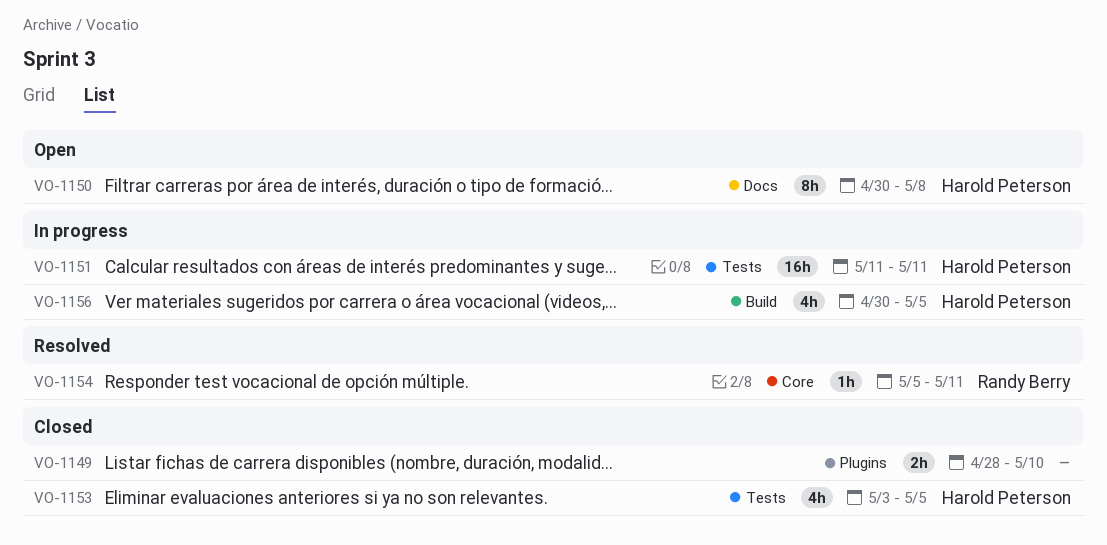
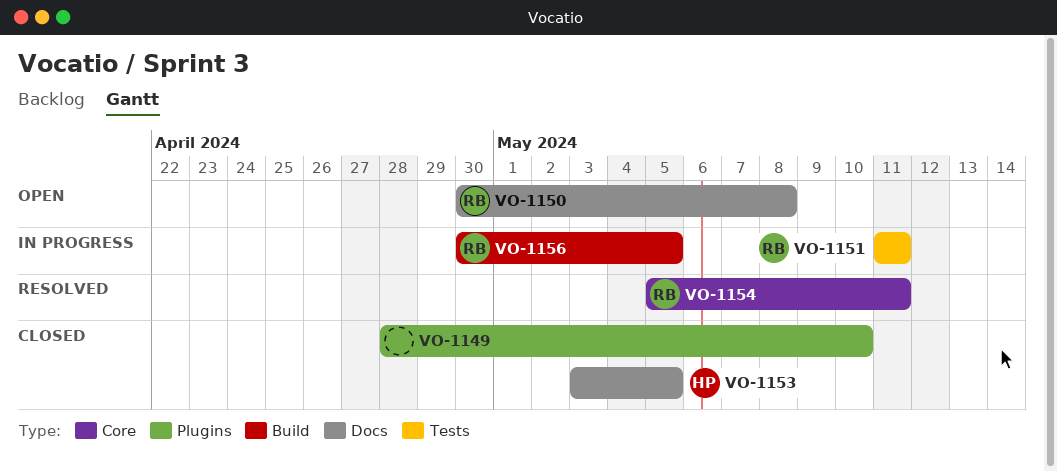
VO-1150, owner: Harold Peterson -> Randy Berry
VO-1151, owner: Harold Peterson -> Randy Berry
VO-1153, label: Tests -> Docs
VO-1156, owner: Harold Peterson -> Randy Berry

